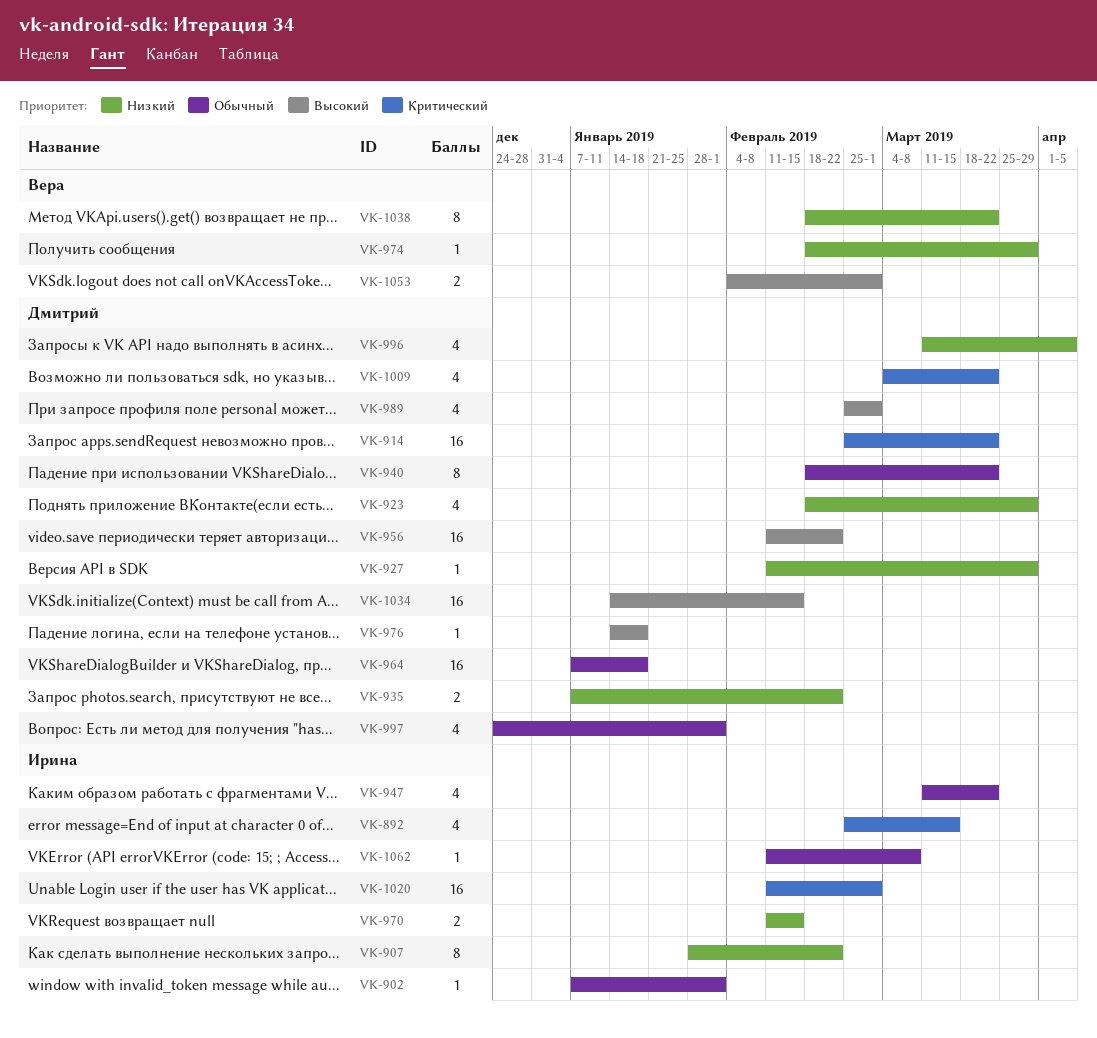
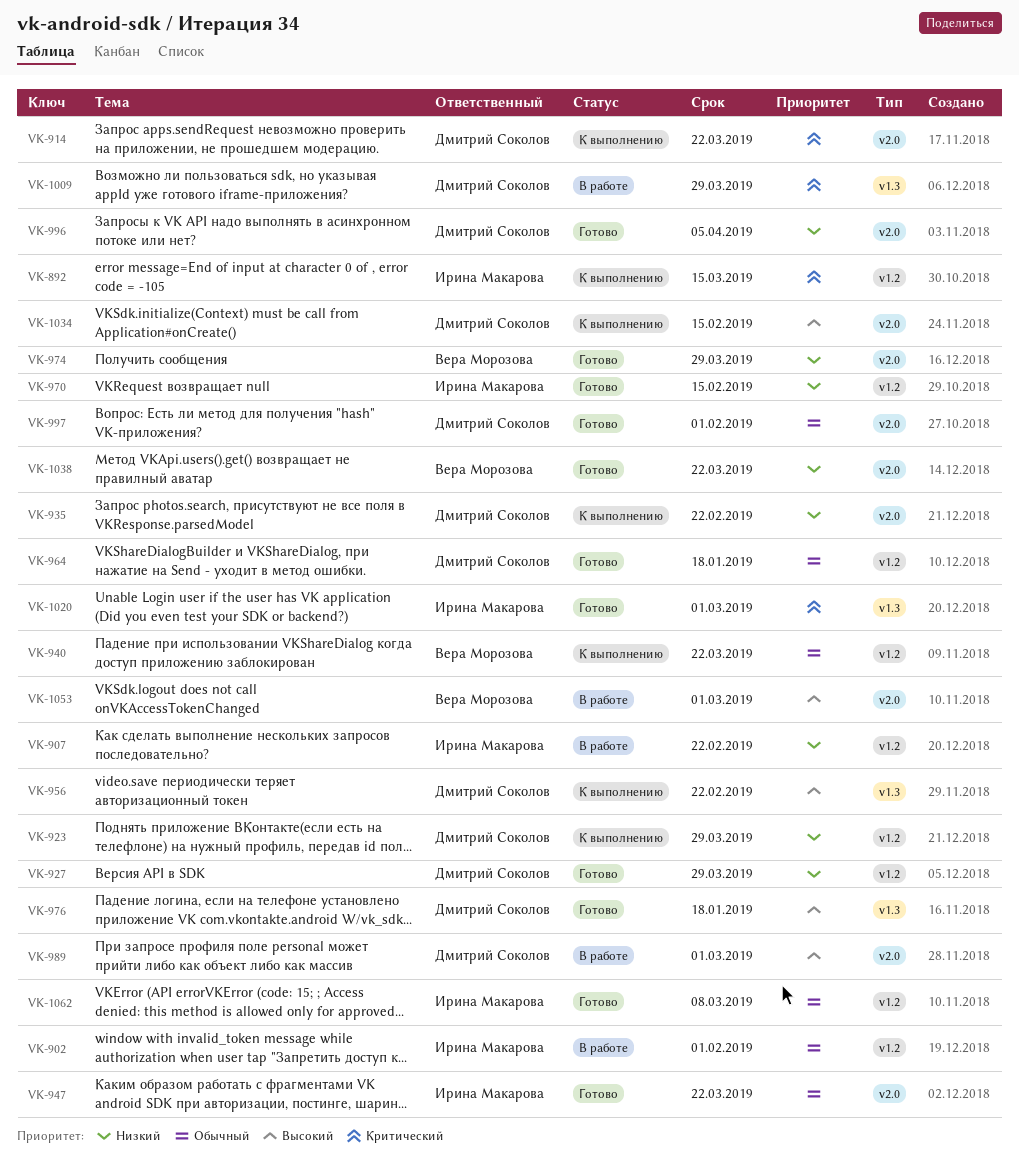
VK-940, owner: Дмитрий Соколов -> Вера Морозова
VK-1009, due: Mar 22 -> Mar 29

